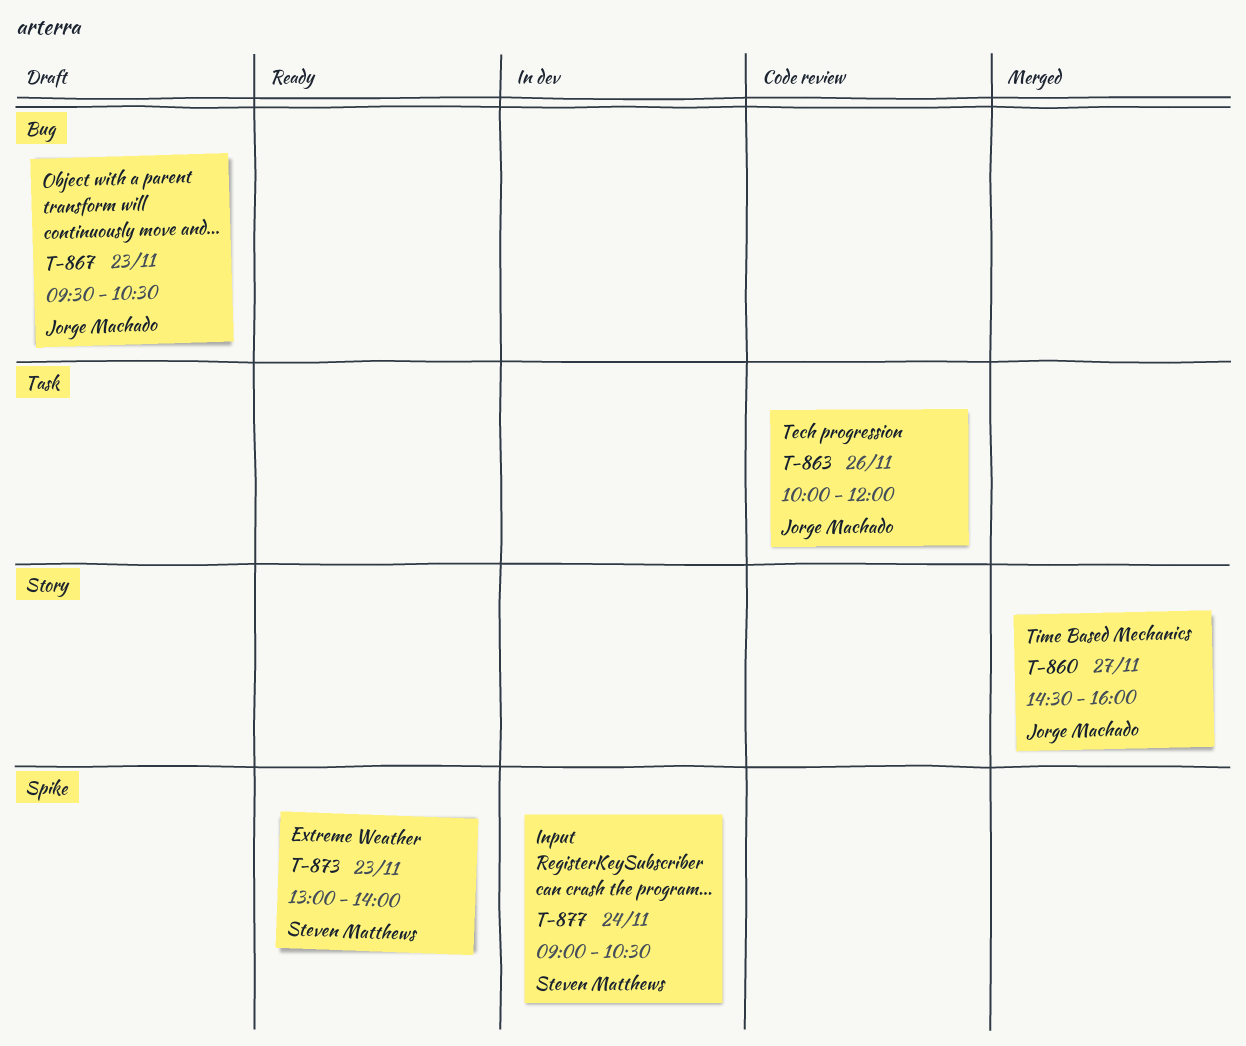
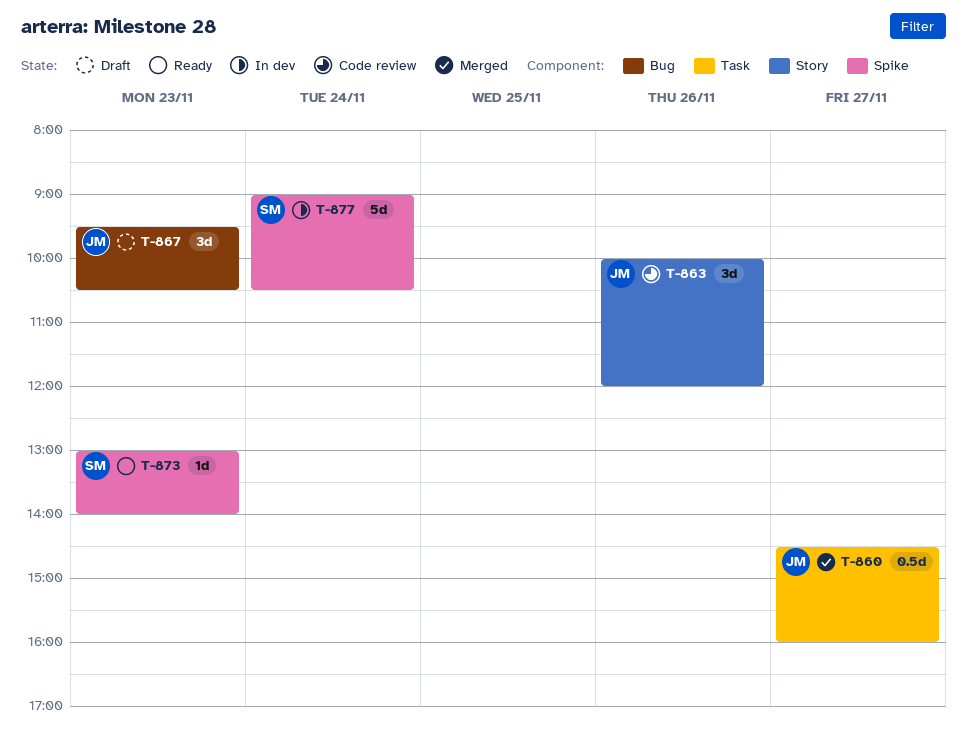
T-860, label: Story -> Task
T-863, label: Task -> Story

